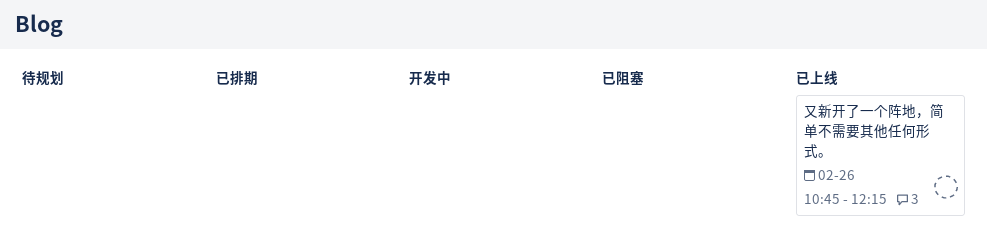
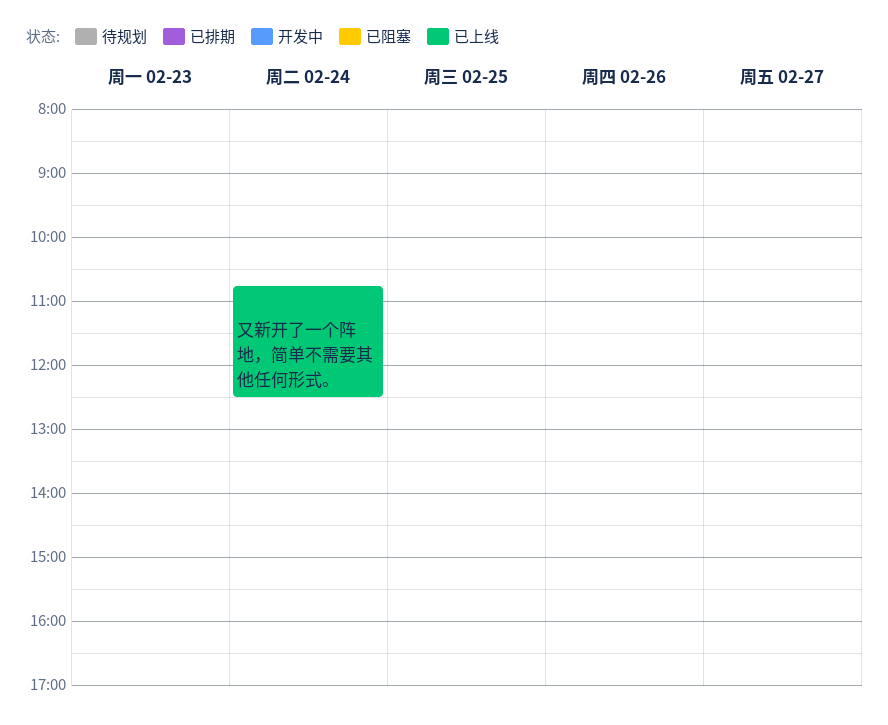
又新开了一个阵地，简单不需要其他任何形式。, day: Feb 26 -> Feb 24
又新开了一个阵地，简单不需要其他任何形式。, ends: 12:15 -> 12:30

